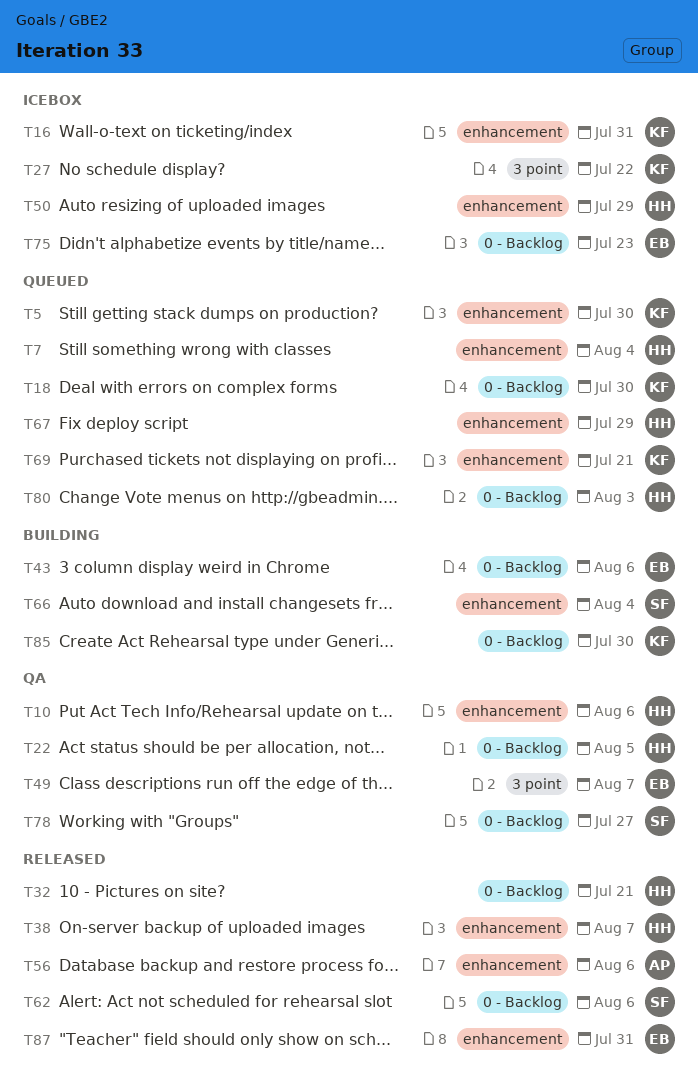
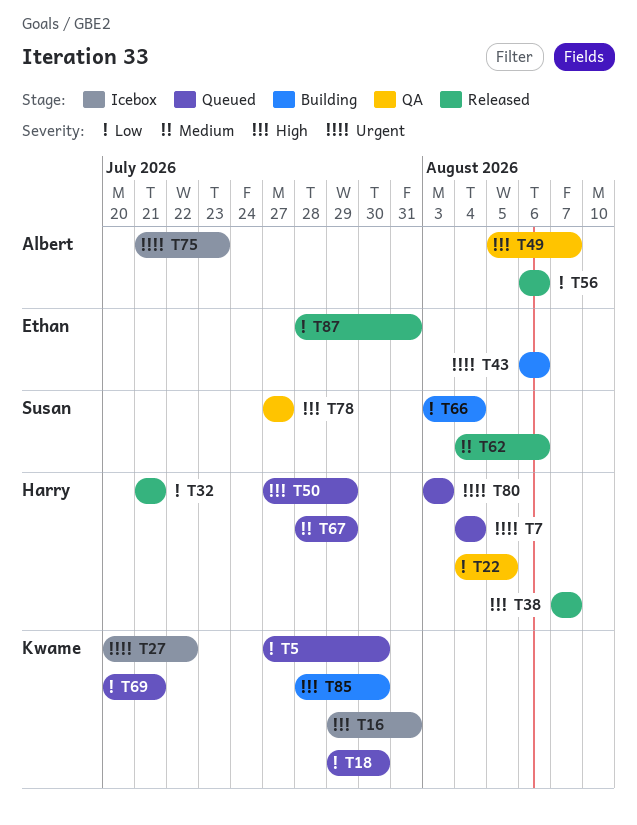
T10: present -> none
T49, owner: Ethan -> Albert
T50, status: Icebox -> Queued
T75, owner: Ethan -> Albert

